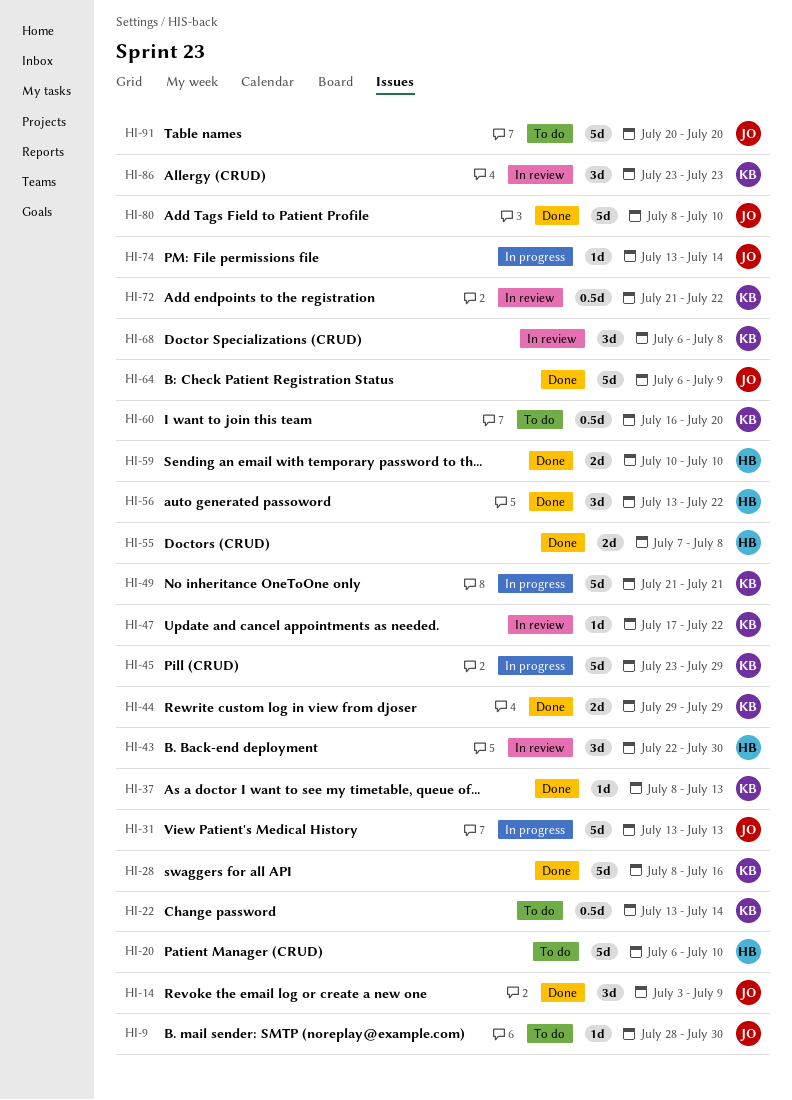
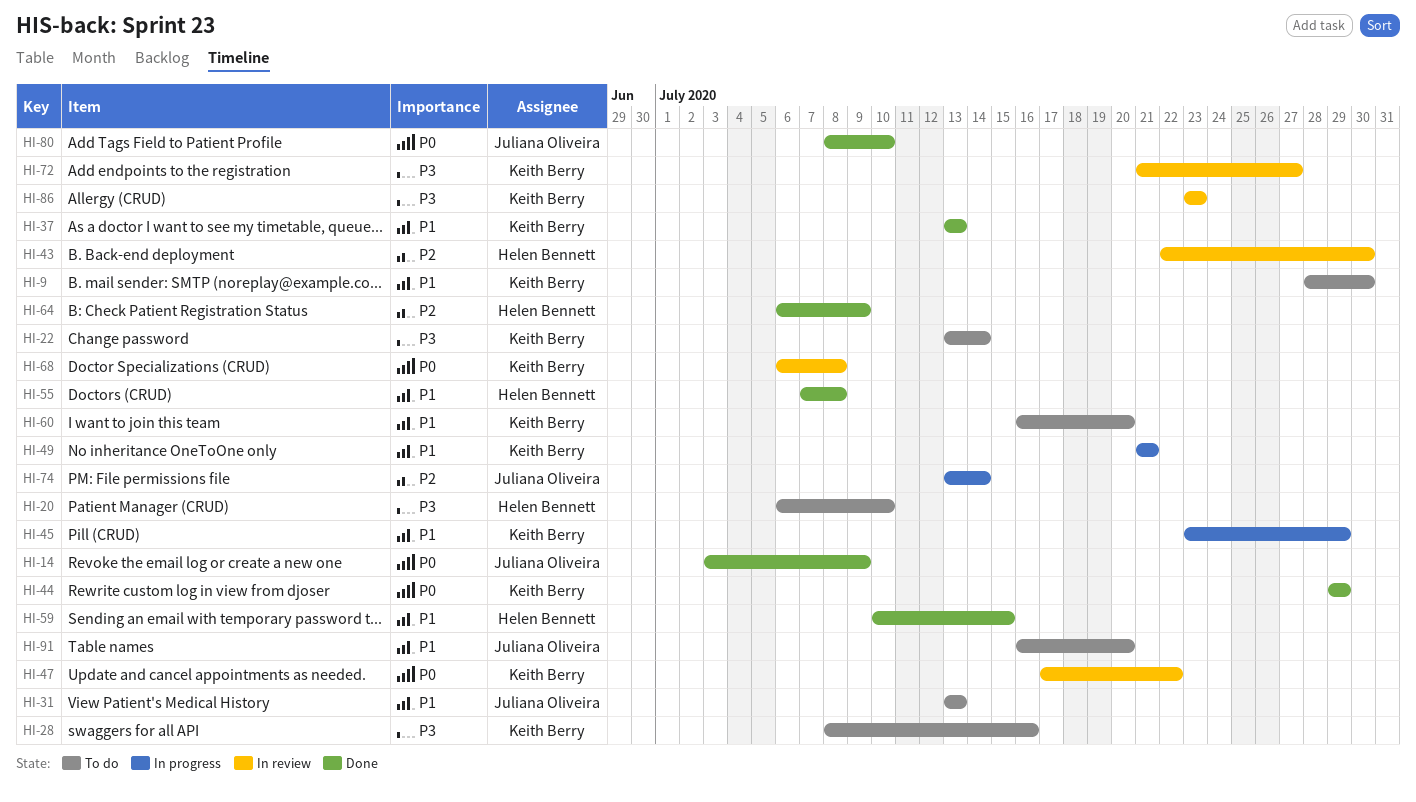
HI-9, owner: Juliana Oliveira -> Keith Berry
HI-28, status: Done -> To do
HI-31, status: In progress -> To do
HI-37, start: Jul 8 -> Jul 13
HI-56: present -> none
HI-59, due: Jul 10 -> Jul 15
HI-64, owner: Juliana Oliveira -> Helen Bennett
HI-72, due: Jul 22 -> Jul 27
HI-91, start: Jul 20 -> Jul 16

